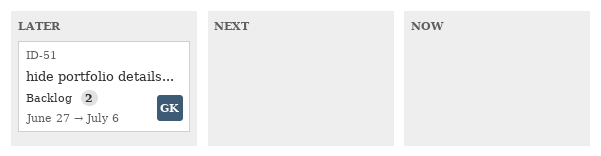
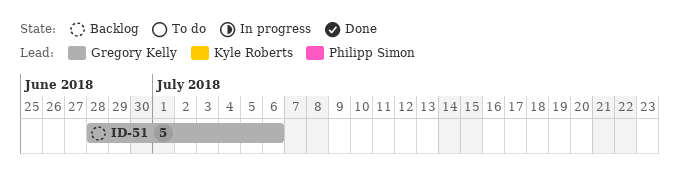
ID-51, estimate: 2 -> 5
ID-51, start: Jun 27 -> Jun 28

